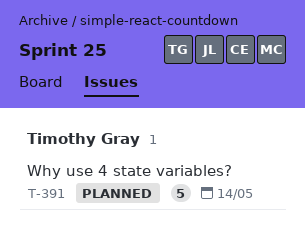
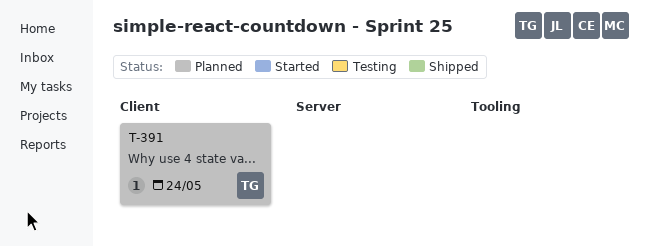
T-391, estimate: 5 -> 1
T-391, due: May 14 -> May 24

